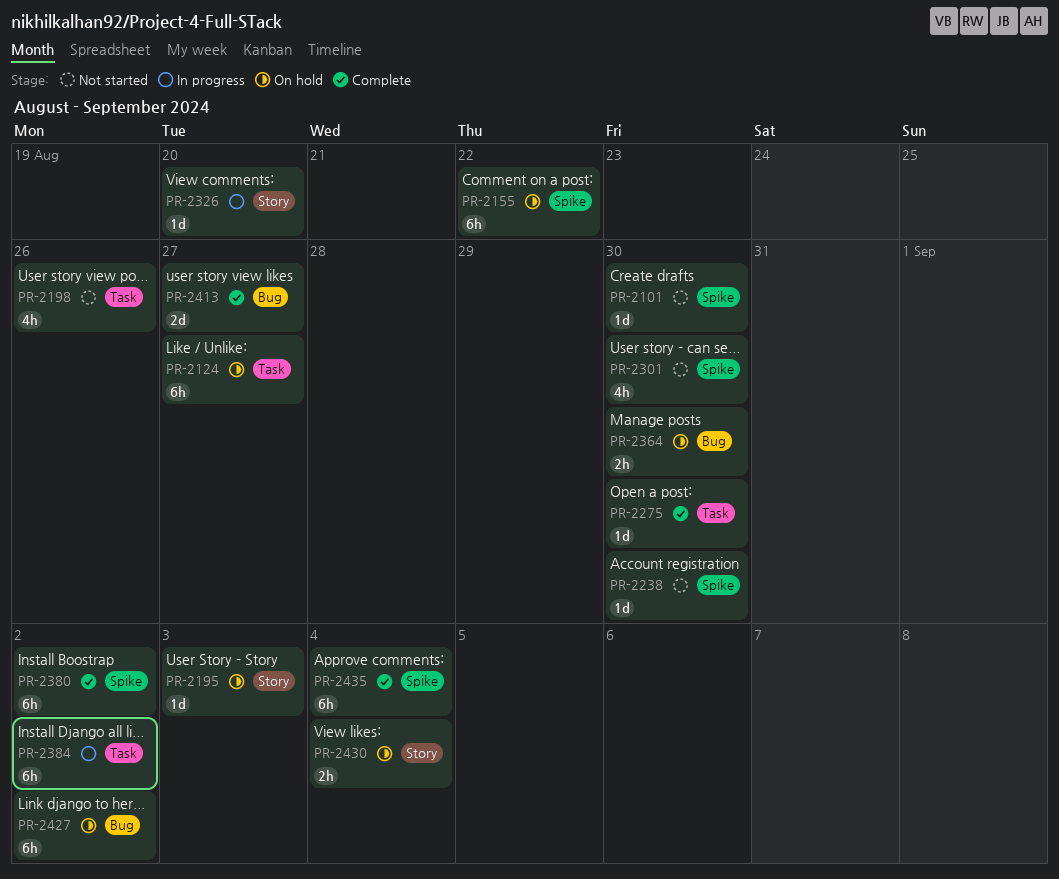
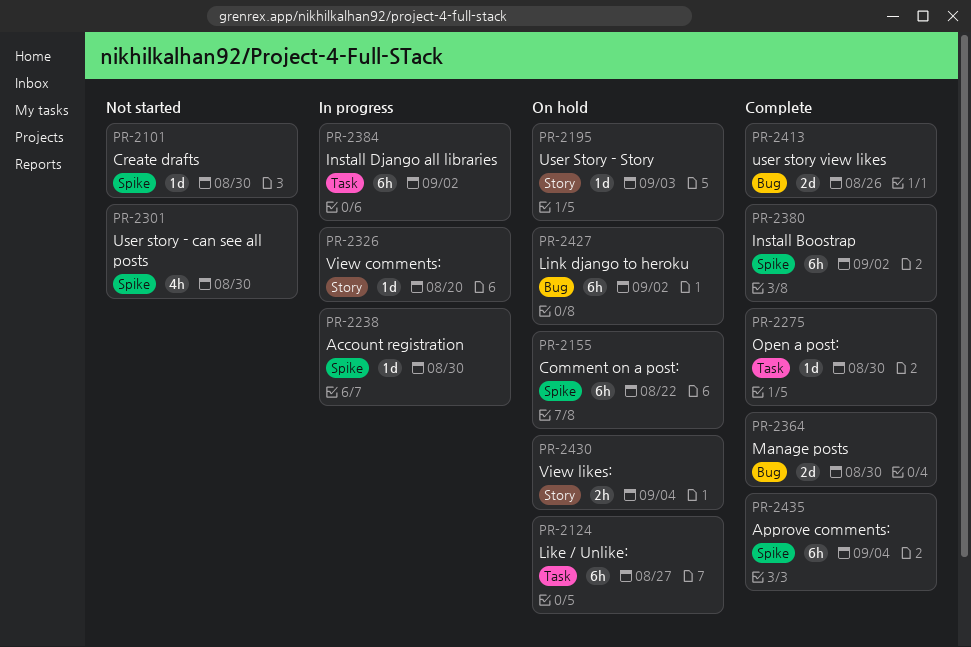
PR-2198: present -> none
PR-2238, status: Not started -> In progress
PR-2364, status: On hold -> Complete
PR-2364, estimate: 2h -> 2d
PR-2413, due: Aug 27 -> Aug 26

